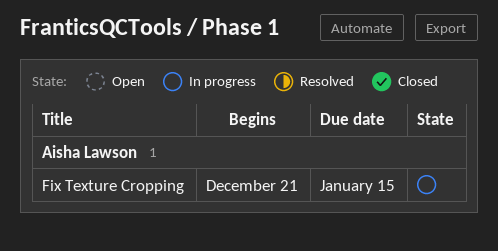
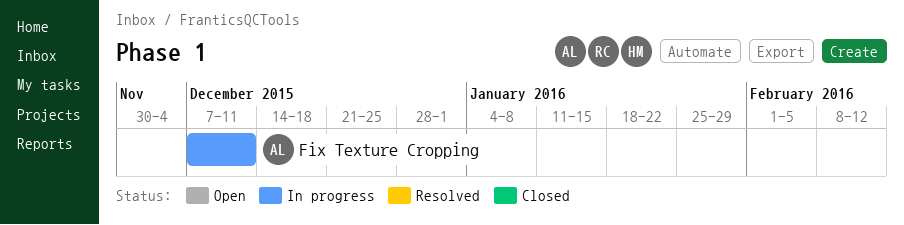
Fix Texture Cropping, start: Dec 21 -> Dec 7
Fix Texture Cropping, due: Jan 15 -> Dec 11

